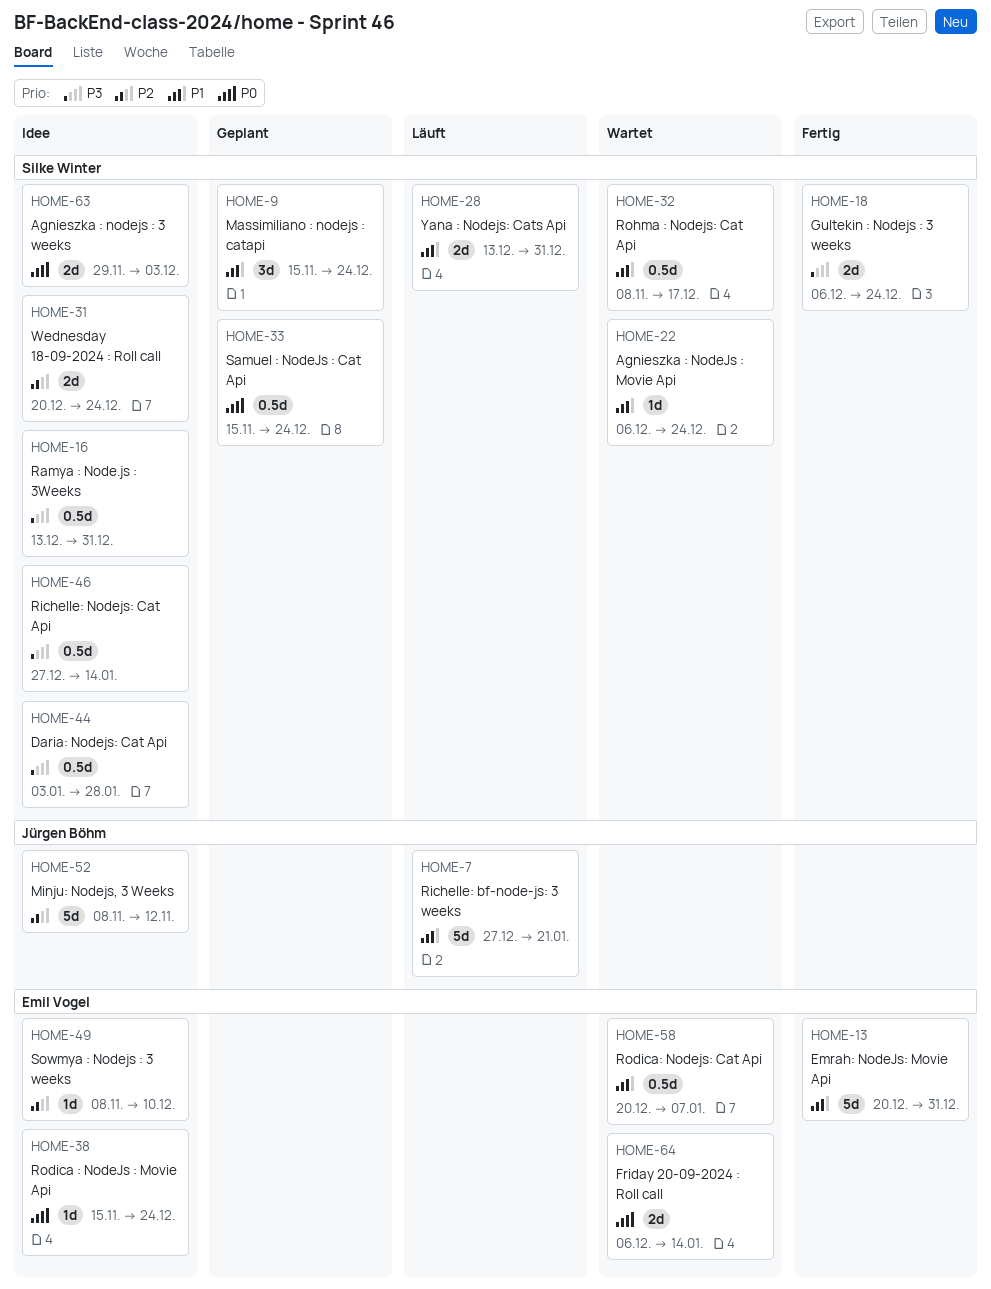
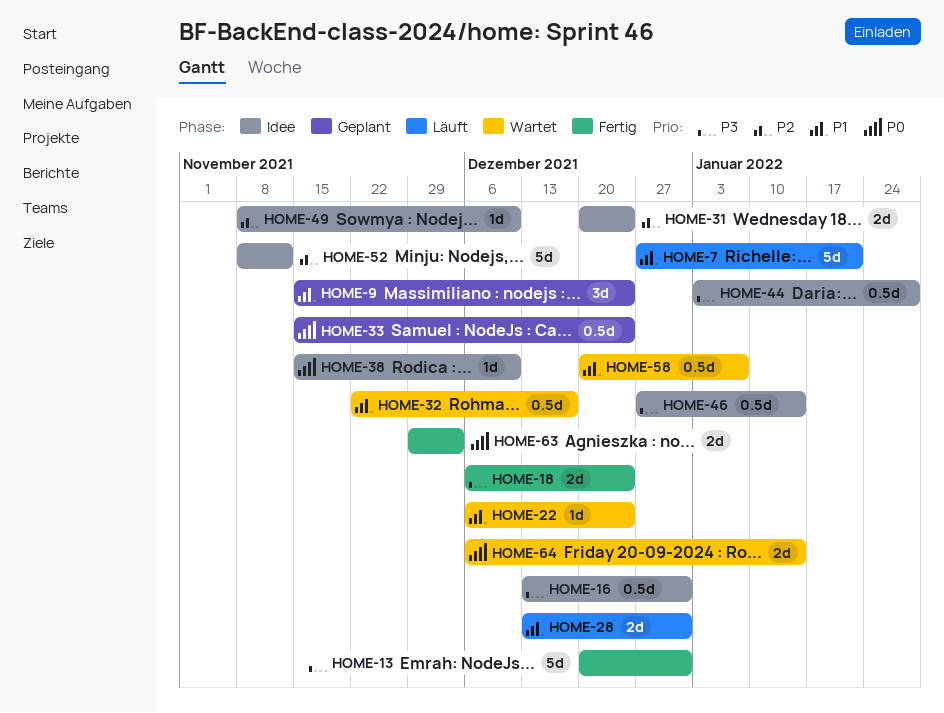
HOME-13, priority: P1 -> P3
HOME-32, start: Nov 8 -> Nov 22
HOME-38, due: Dec 24 -> Dec 10
HOME-63, status: Idee -> Fertig

